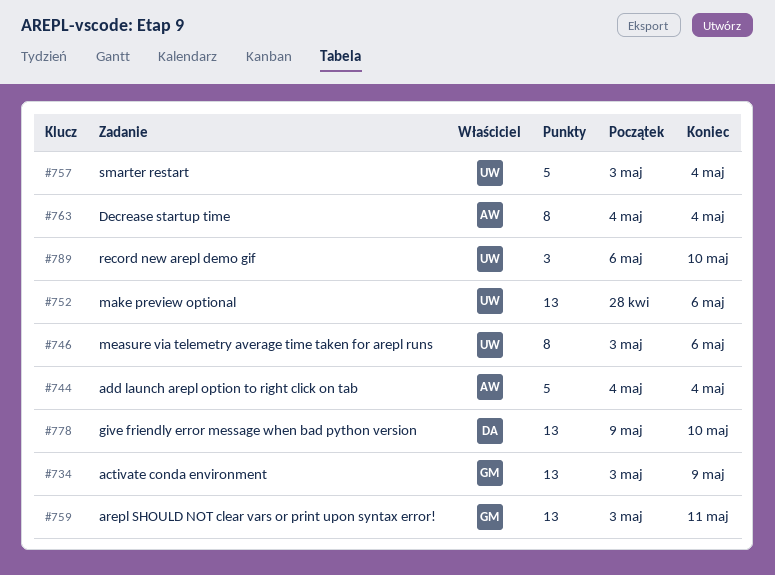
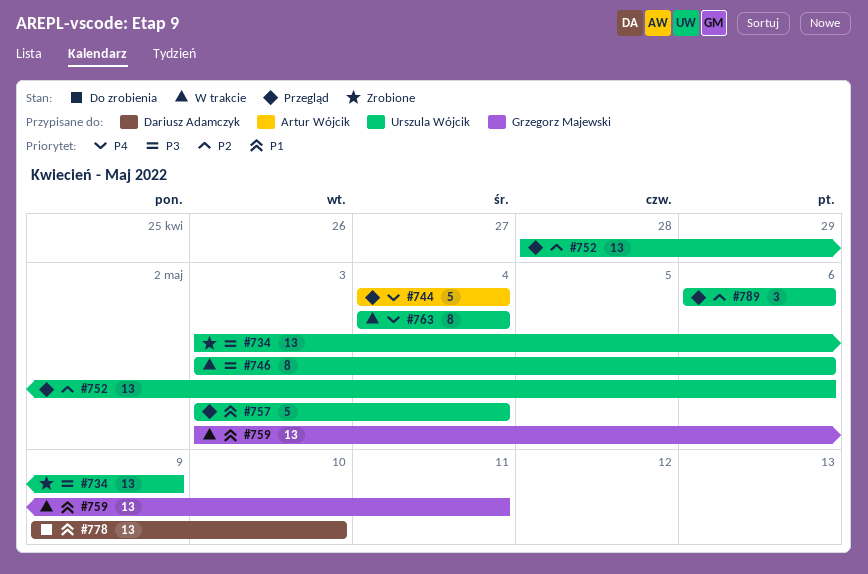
#734, owner: Grzegorz Majewski -> Urszula Wójcik
#763, owner: Artur Wójcik -> Urszula Wójcik
#789, due: May 10 -> May 6

